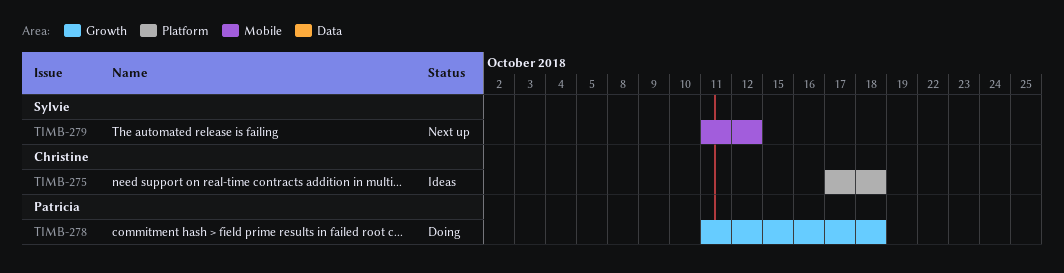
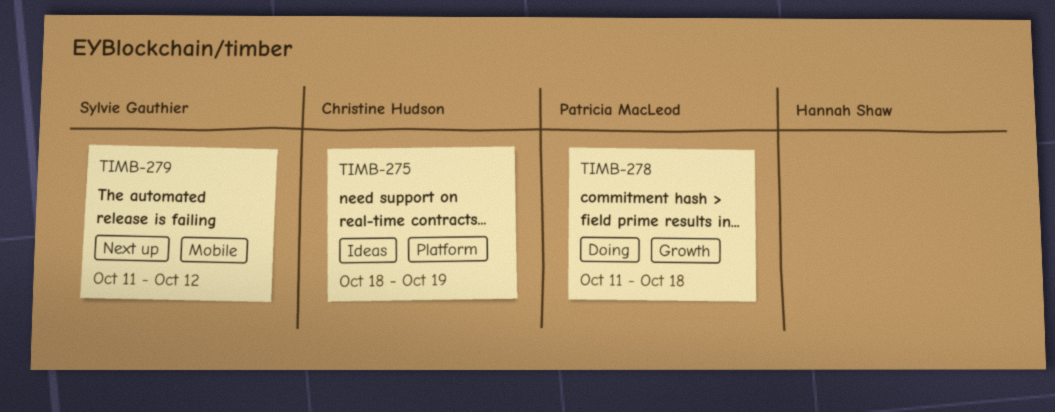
TIMB-275, start: Oct 17 -> Oct 18
TIMB-275, due: Oct 18 -> Oct 19

